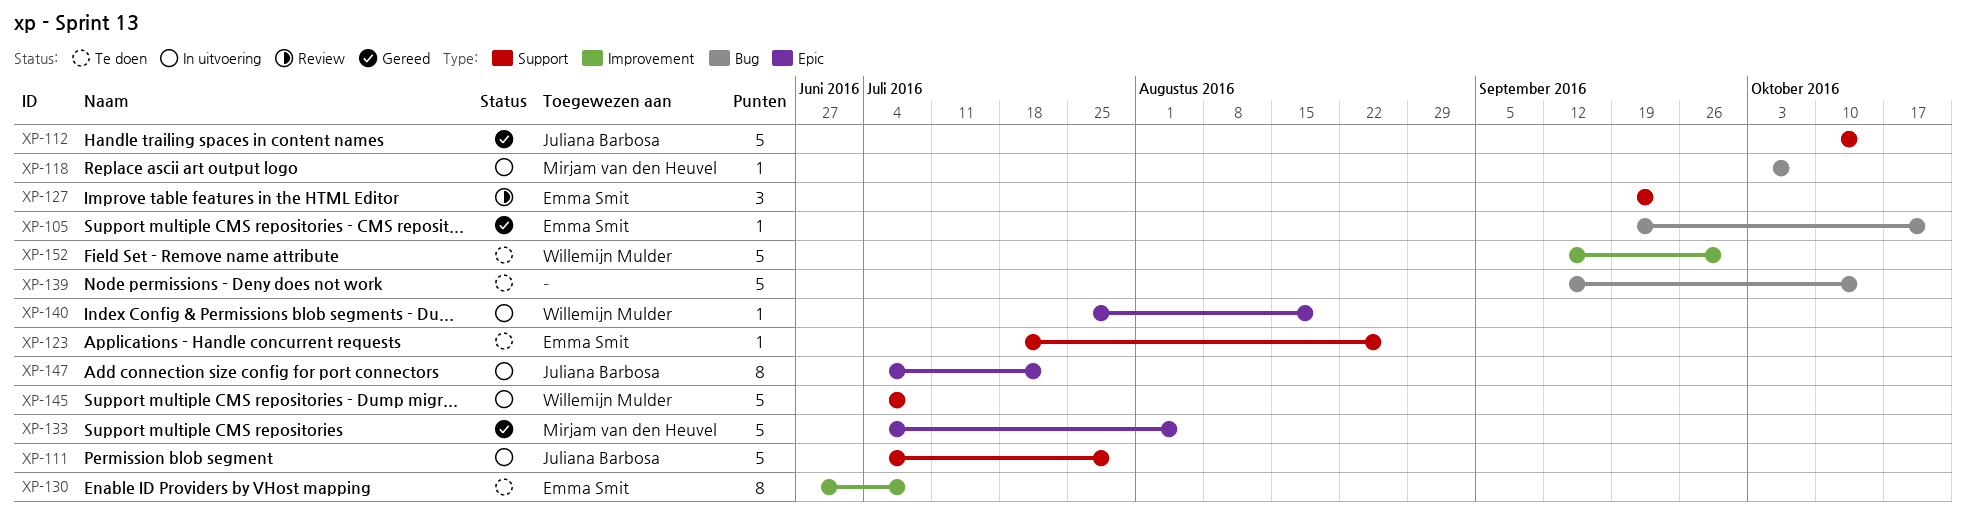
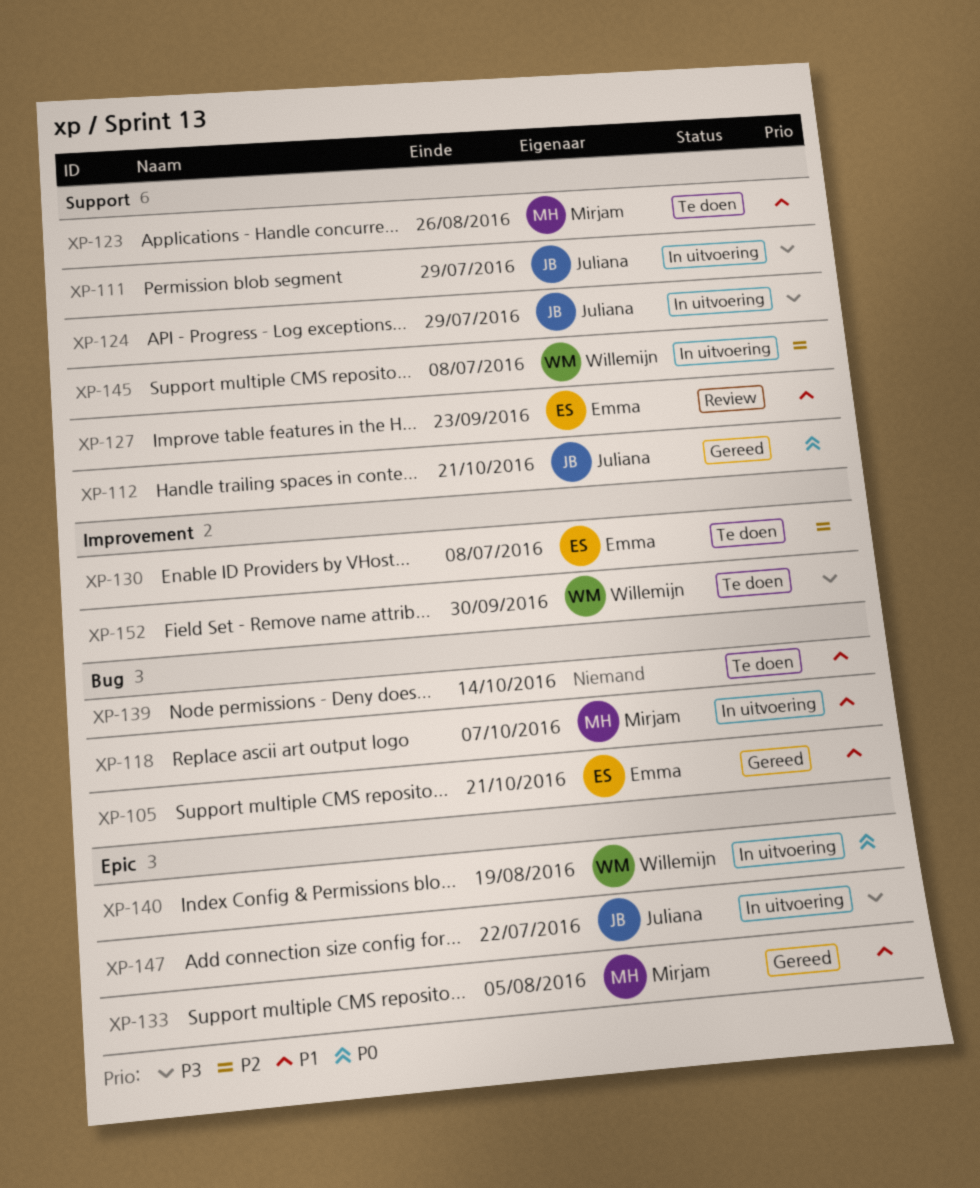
XP-112, due: Oct 14 -> Oct 21
XP-123, owner: Emma Smit -> Mirjam van den Heuvel
XP-124: none -> present

